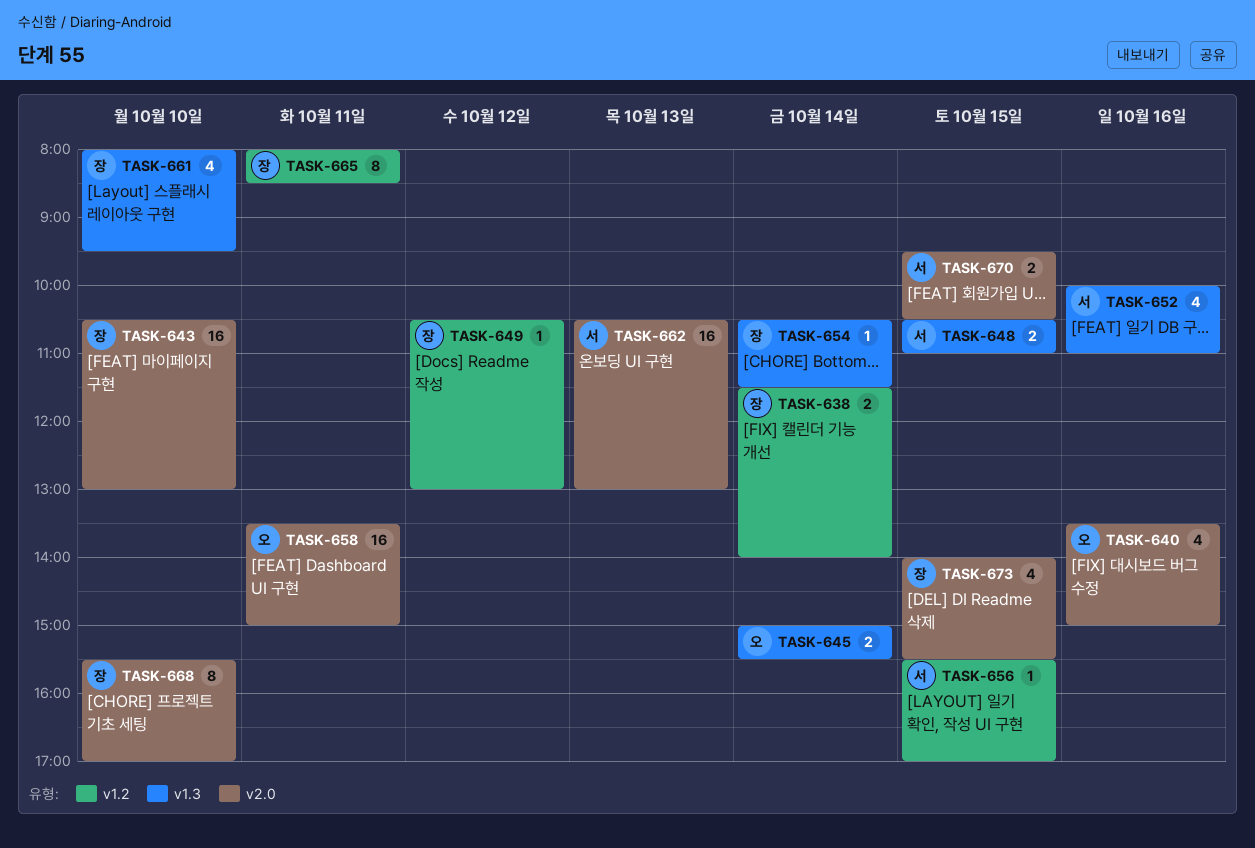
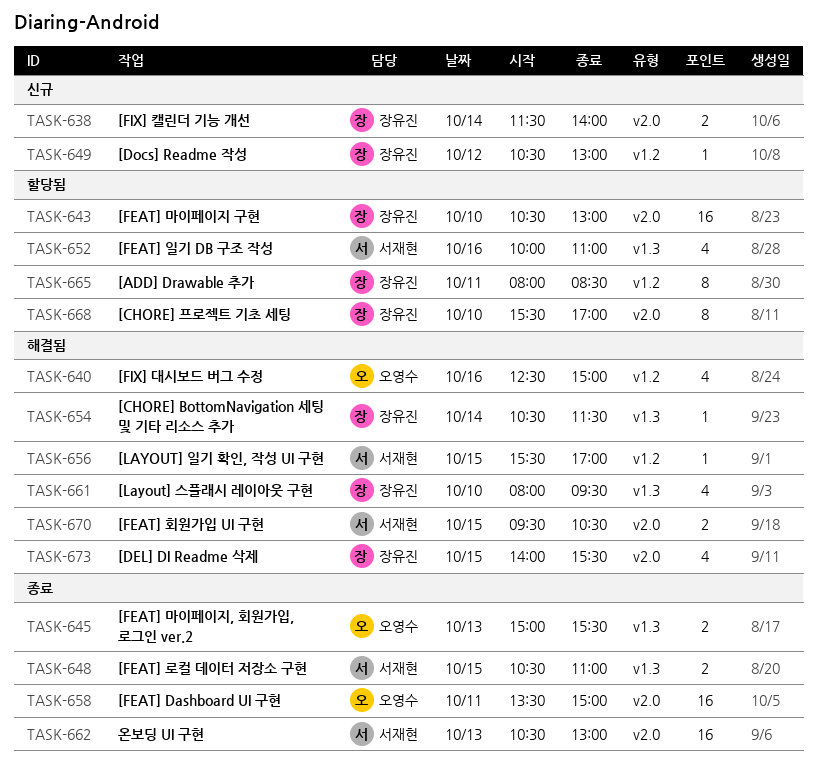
TASK-638, label: v1.2 -> v2.0
TASK-640, label: v2.0 -> v1.2
TASK-640, begins: 13:30 -> 12:30
TASK-645, day: Oct 14 -> Oct 13

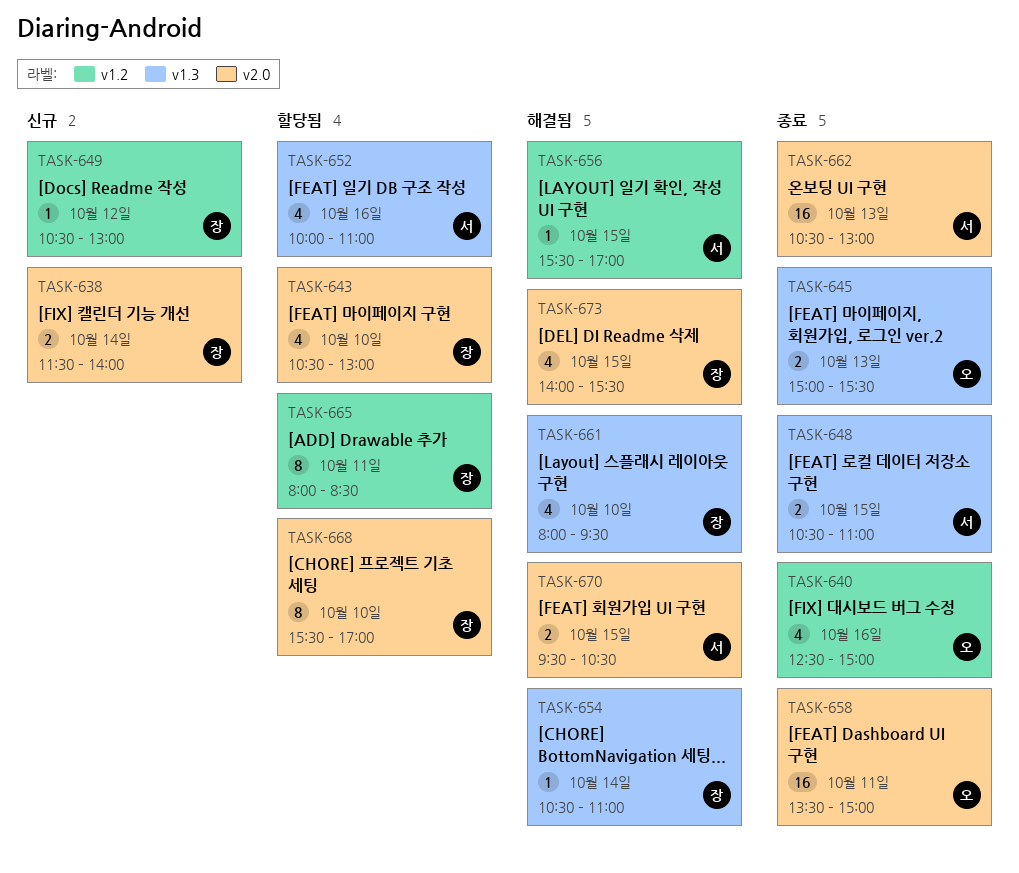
TASK-640, status: 해결됨 -> 종료
TASK-643, estimate: 16 -> 4
TASK-654, ends: 11:30 -> 11:00

